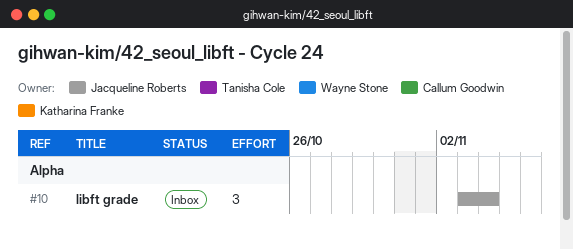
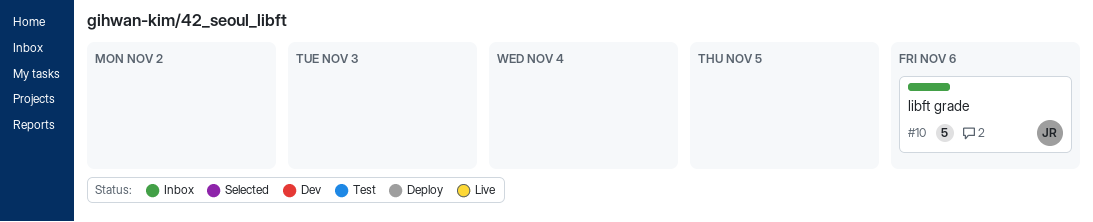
#10, estimate: 3 -> 5
#10, due: Nov 4 -> Nov 6

